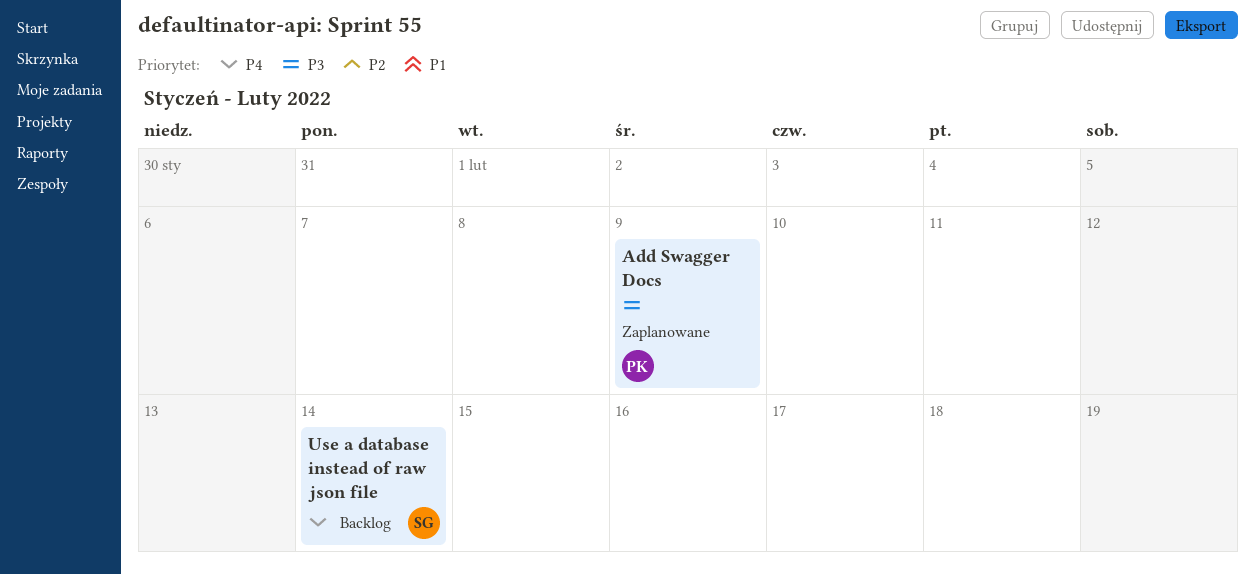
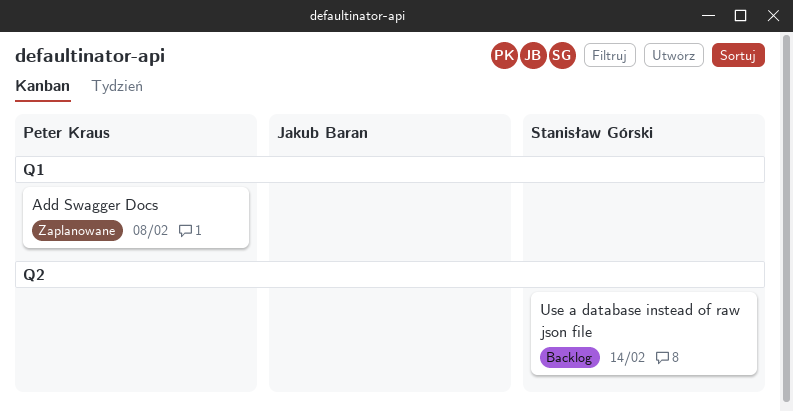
Add Swagger Docs, due: Feb 9 -> Feb 8

